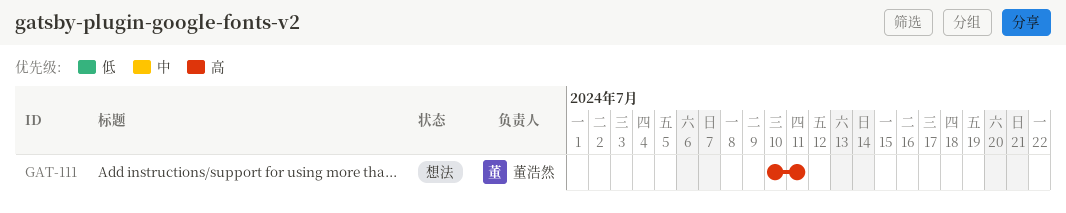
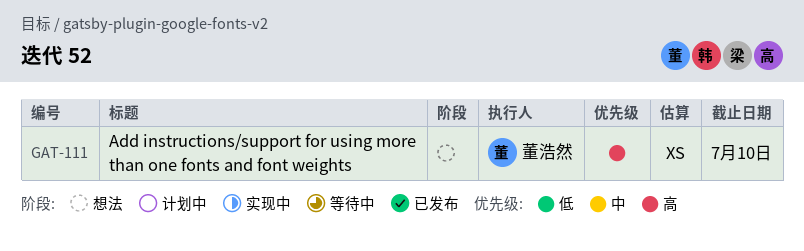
GAT-111, due: Jul 11 -> Jul 10

